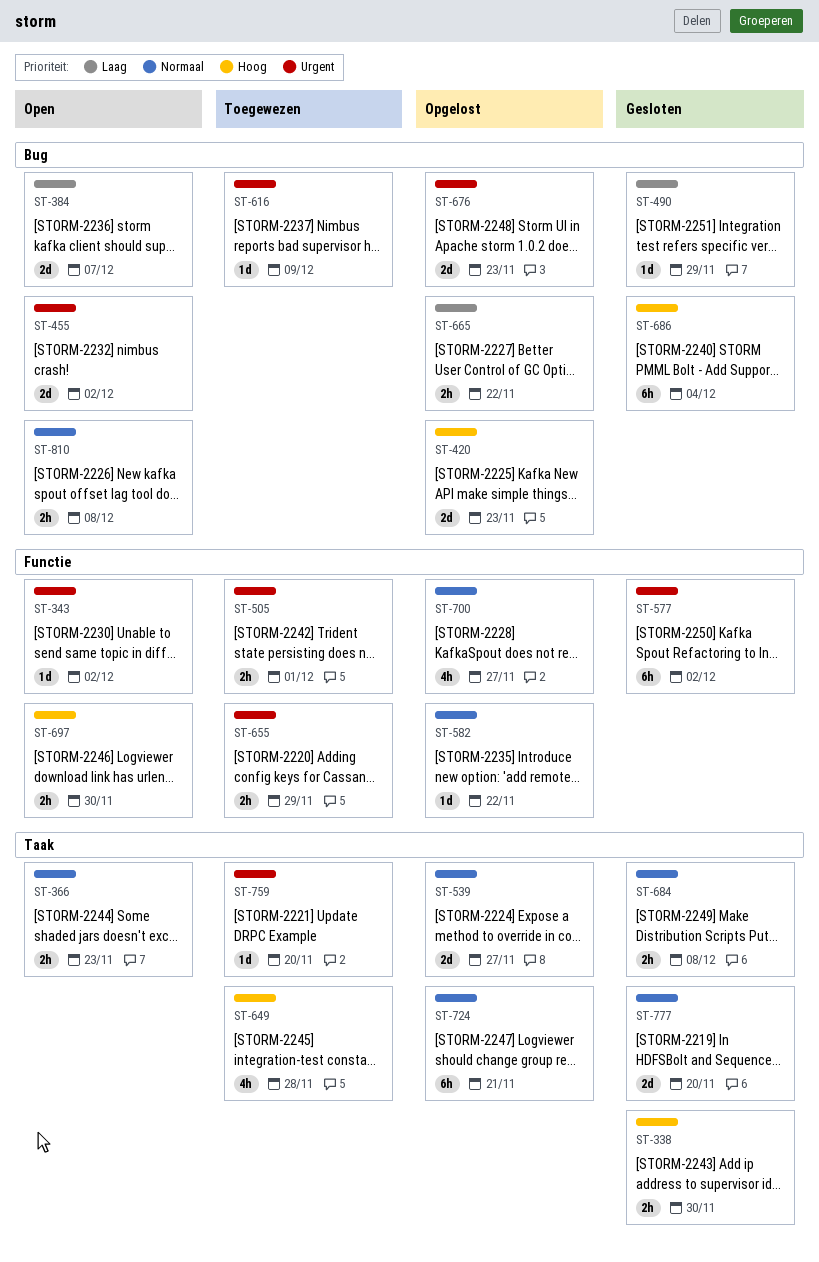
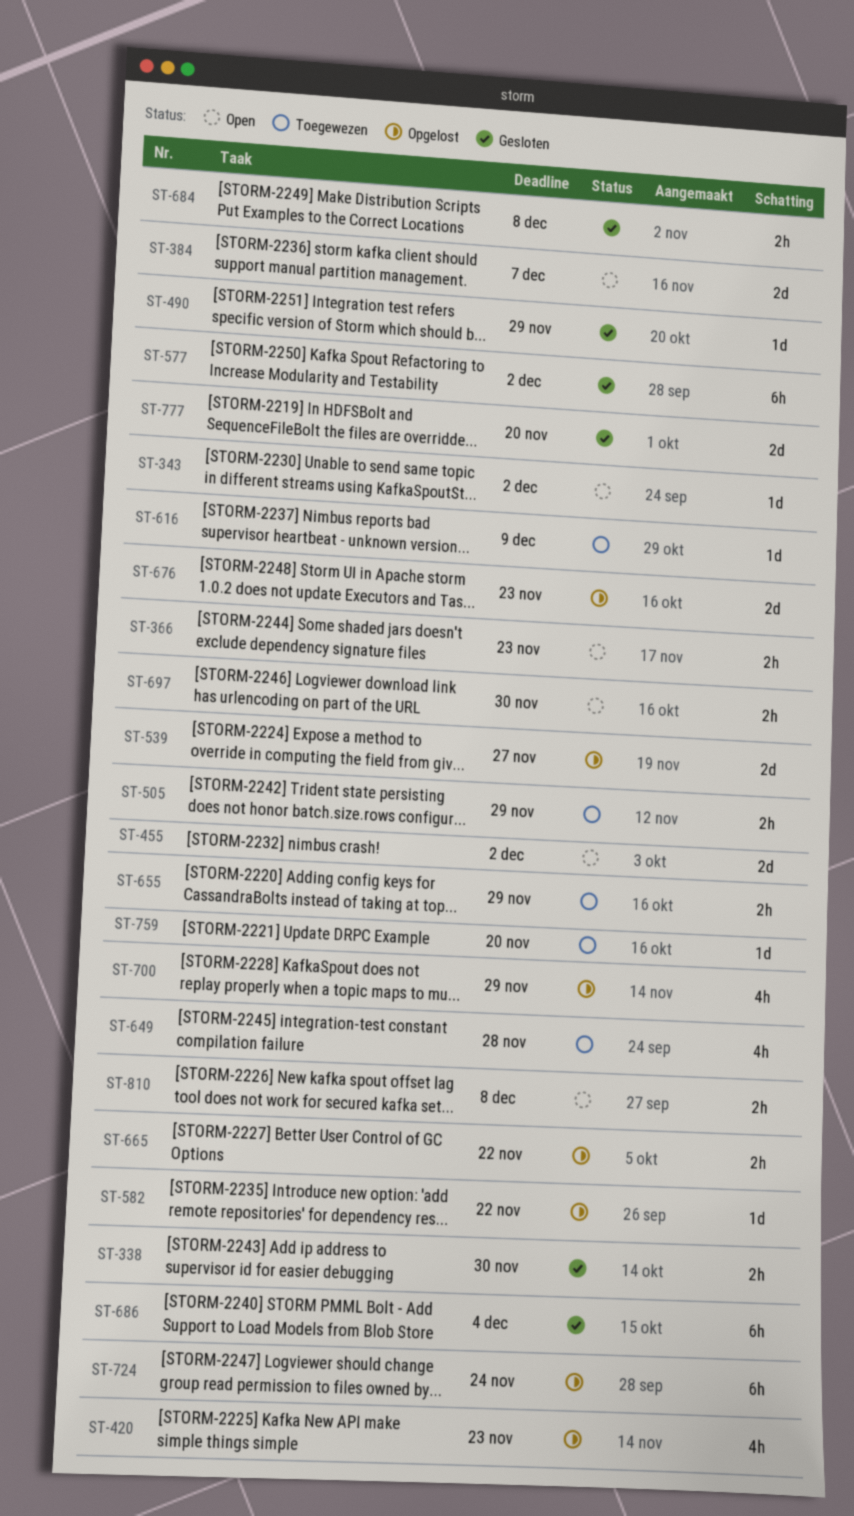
ST-420, estimate: 2d -> 4h
ST-505, due: Dec 1 -> Nov 29
ST-700, due: Nov 27 -> Nov 29
ST-724, due: Nov 21 -> Nov 24

